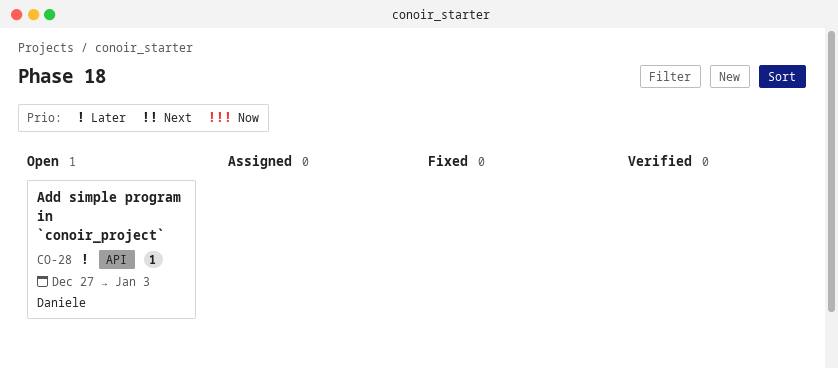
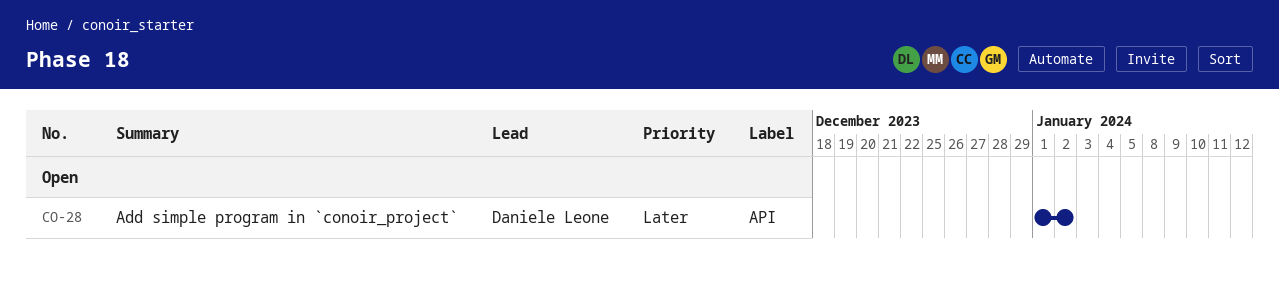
CO-28, start: Dec 27 -> Jan 1
CO-28, due: Jan 3 -> Jan 2

